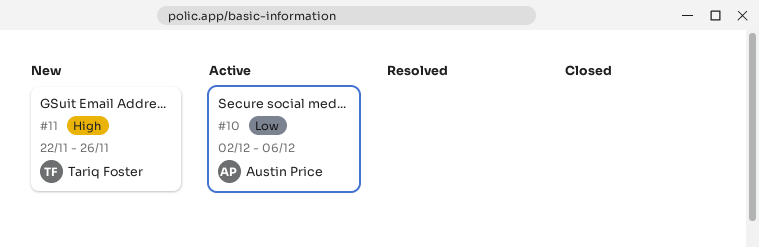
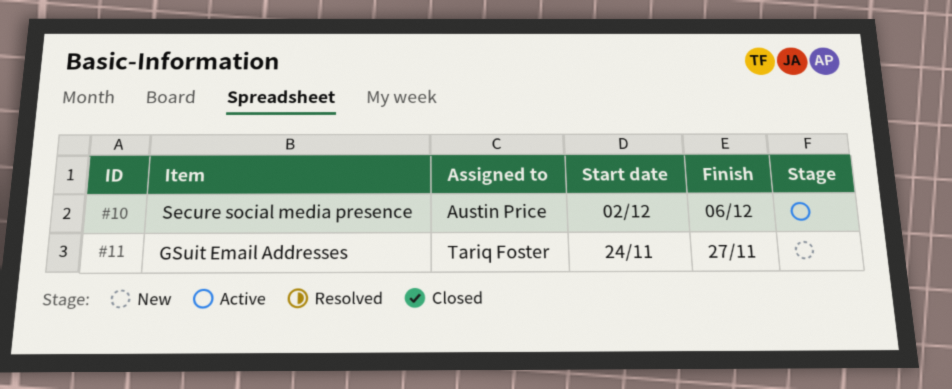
#11, start: Nov 22 -> Nov 24
#11, due: Nov 26 -> Nov 27

